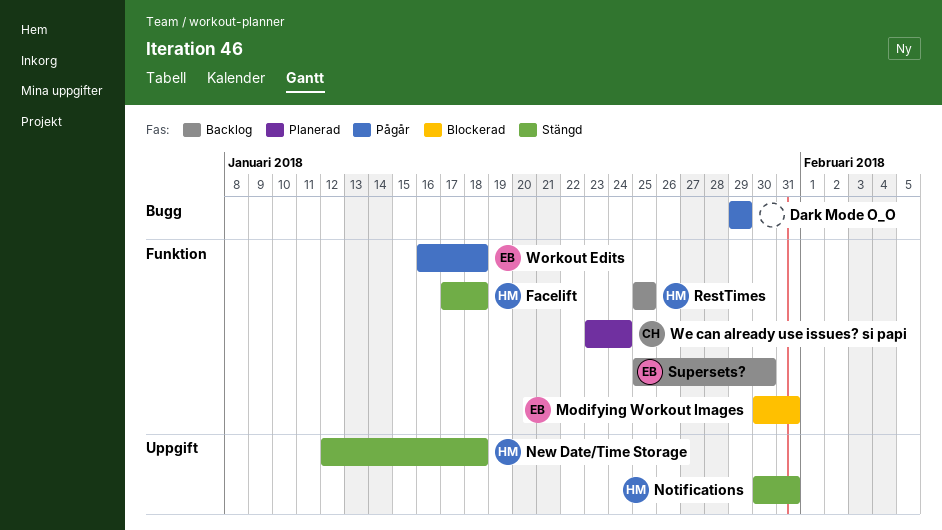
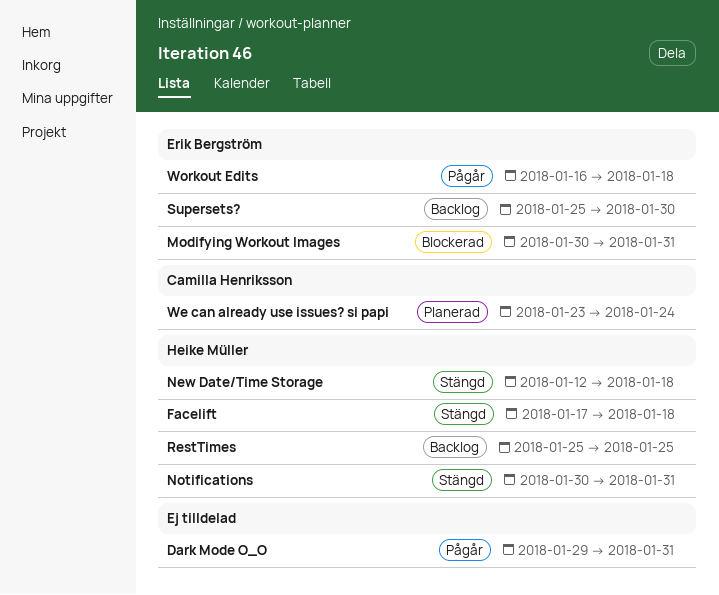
Dark Mode O_O, due: Jan 29 -> Jan 31

